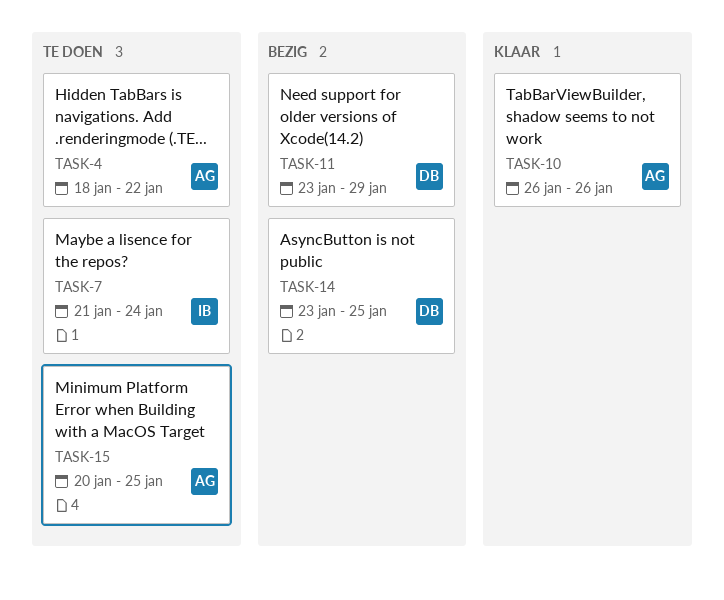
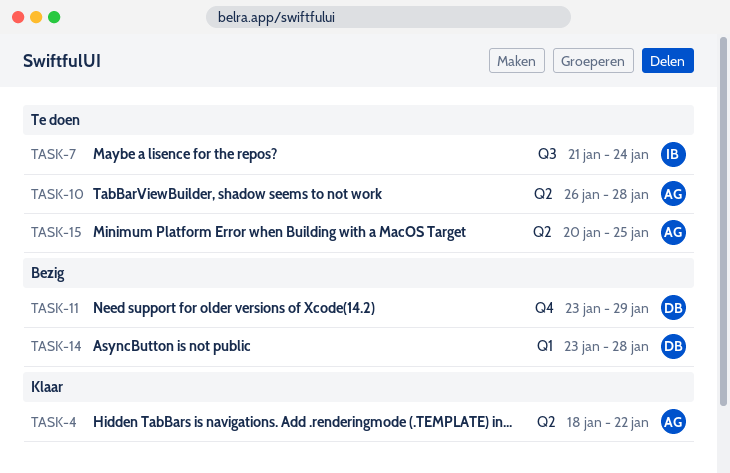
TASK-4, status: Te doen -> Klaar
TASK-10, status: Klaar -> Te doen
TASK-10, due: Jan 26 -> Jan 28
TASK-14, due: Jan 25 -> Jan 28

